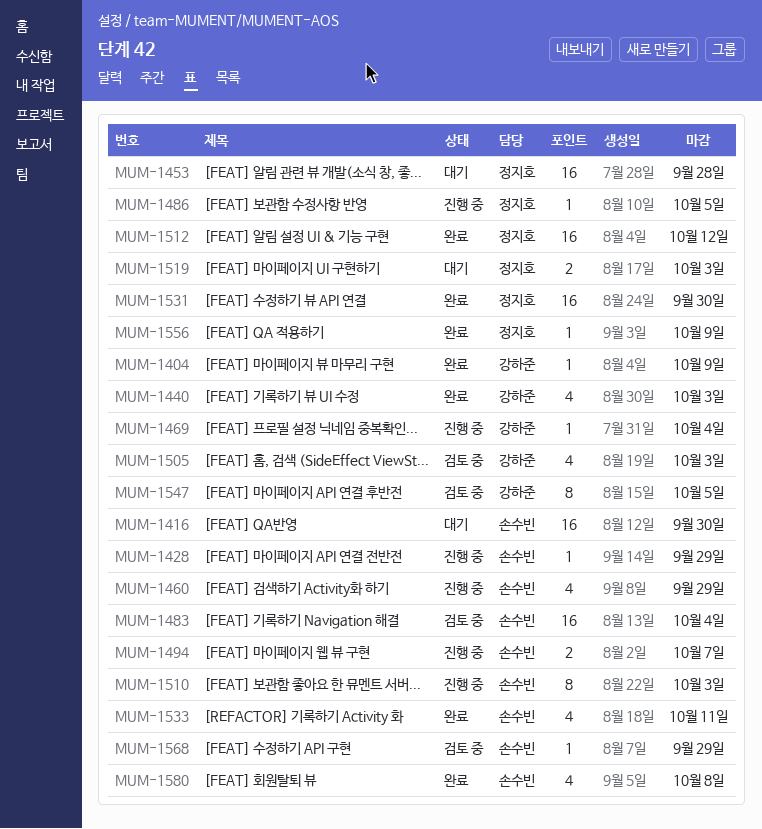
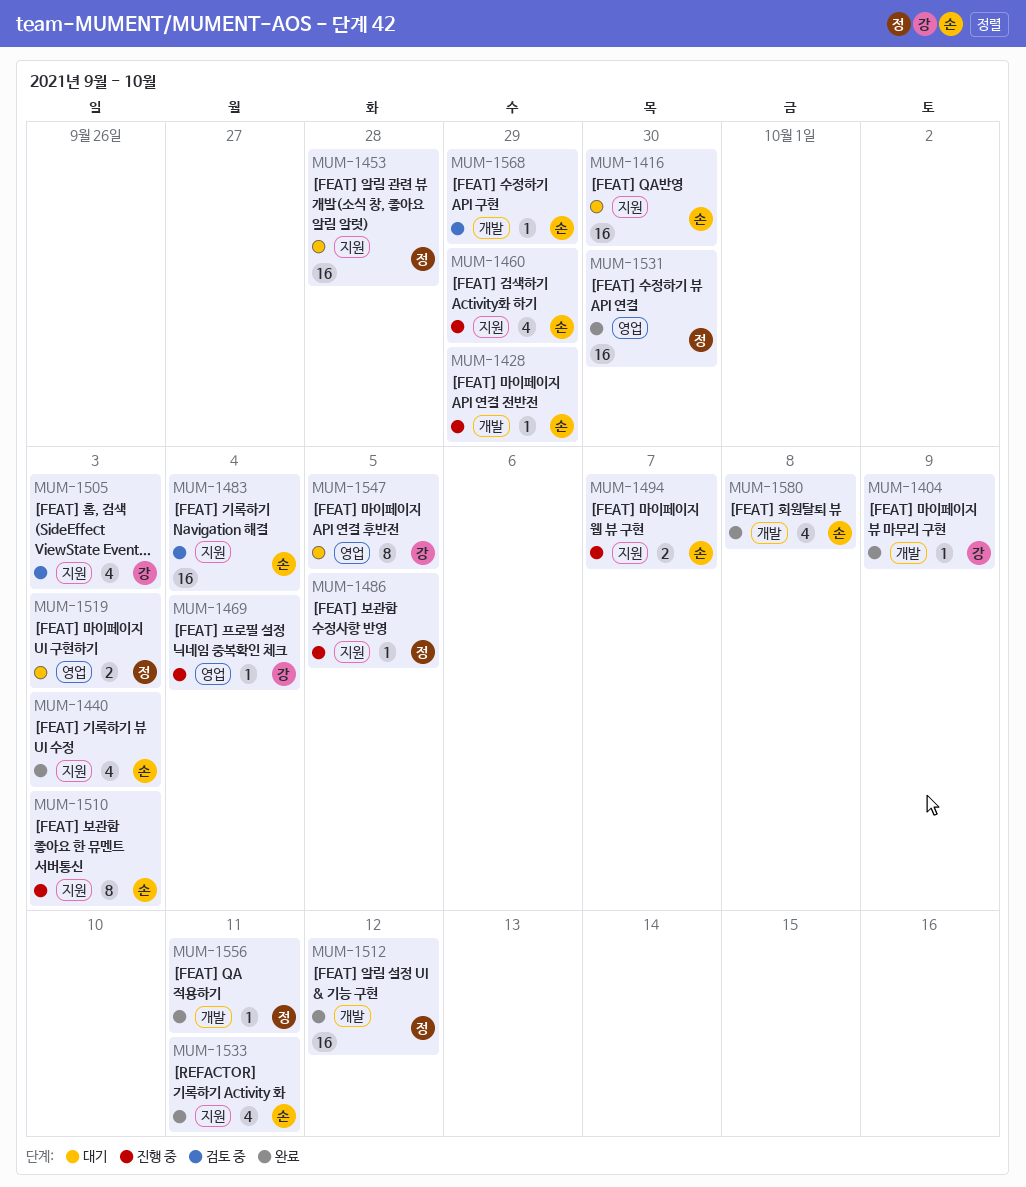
MUM-1440, owner: 강하준 -> 손수빈
MUM-1547, status: 검토 중 -> 대기
MUM-1556, due: Oct 9 -> Oct 11

